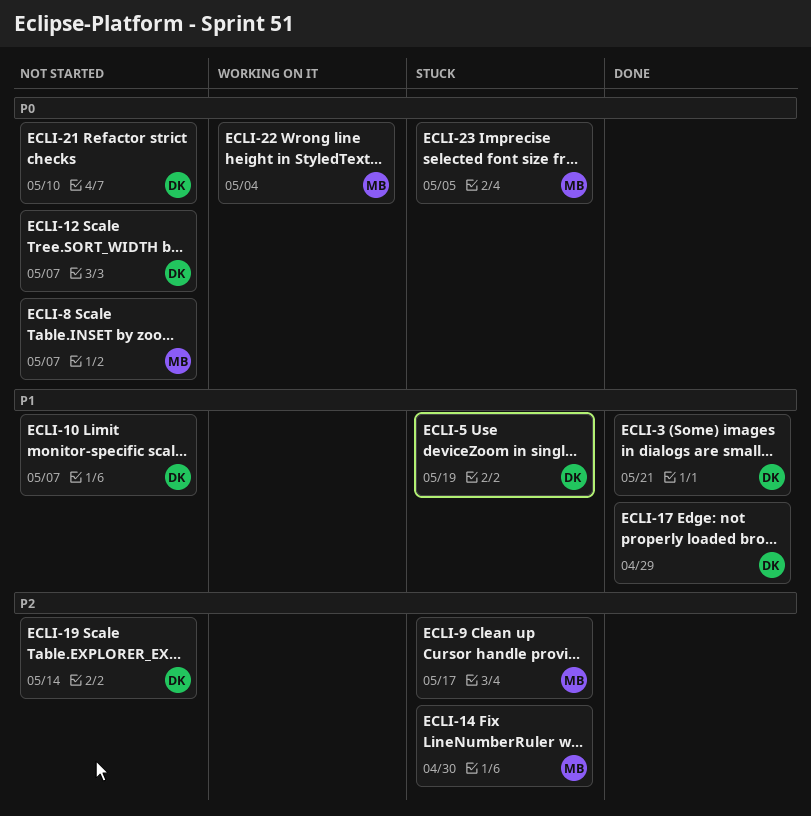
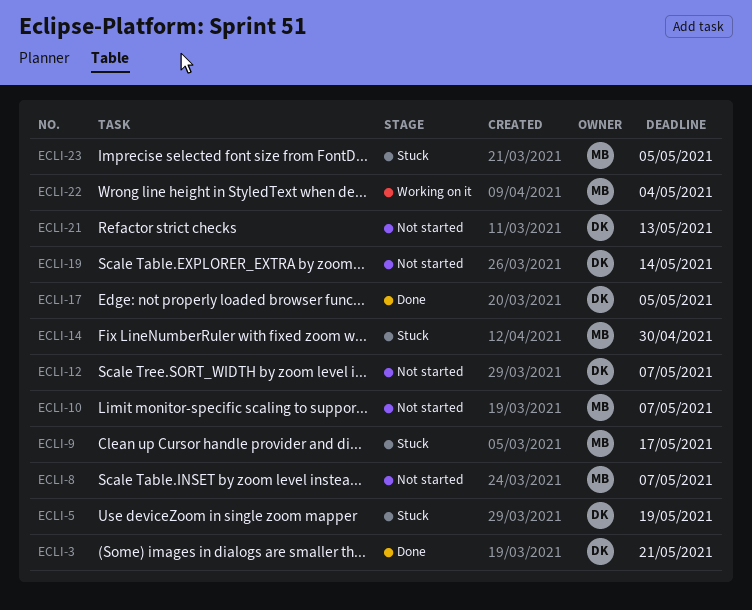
ECLI-10, owner: DK -> MB
ECLI-17, due: Apr 29 -> May 5
ECLI-21, due: May 10 -> May 13

